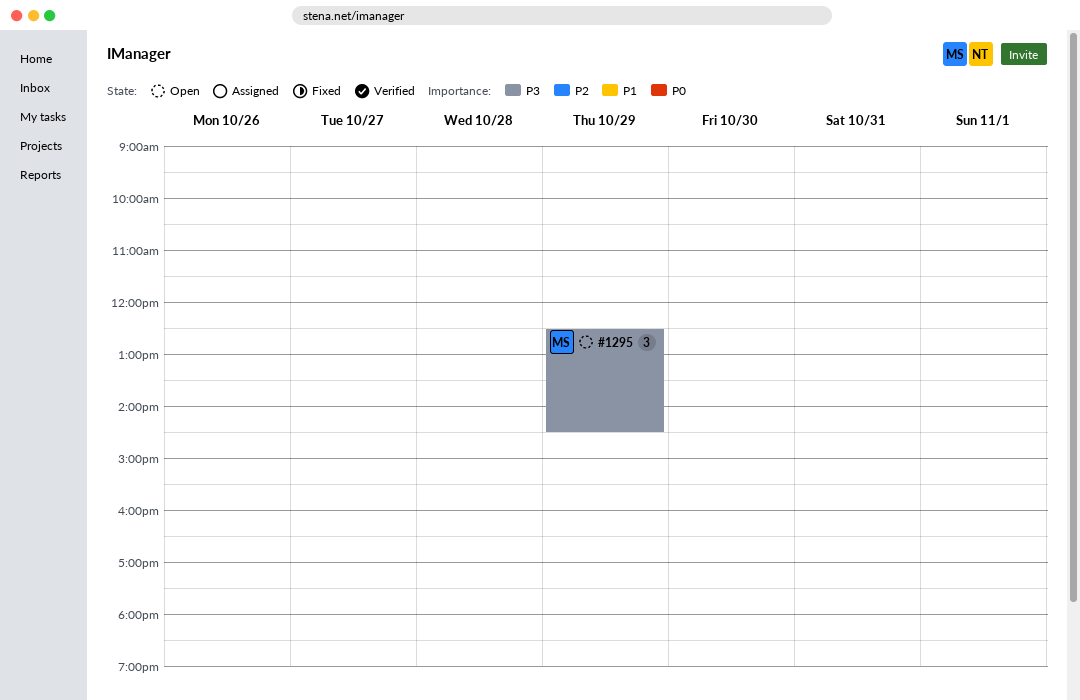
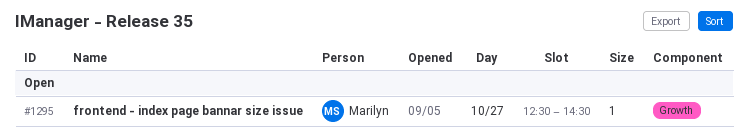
#1295, estimate: 3 -> 1
#1295, day: Oct 29 -> Oct 27

